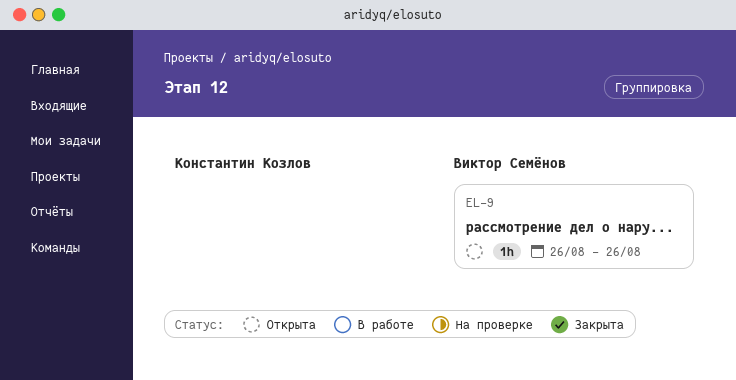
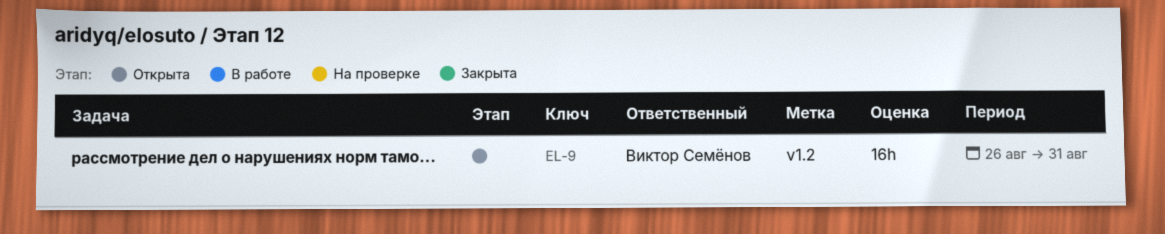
EL-9, estimate: 1h -> 16h
EL-9, due: Aug 26 -> Aug 31

